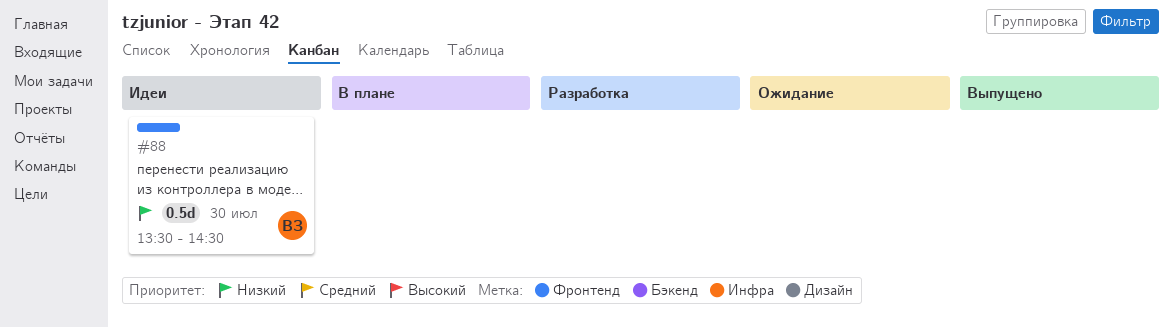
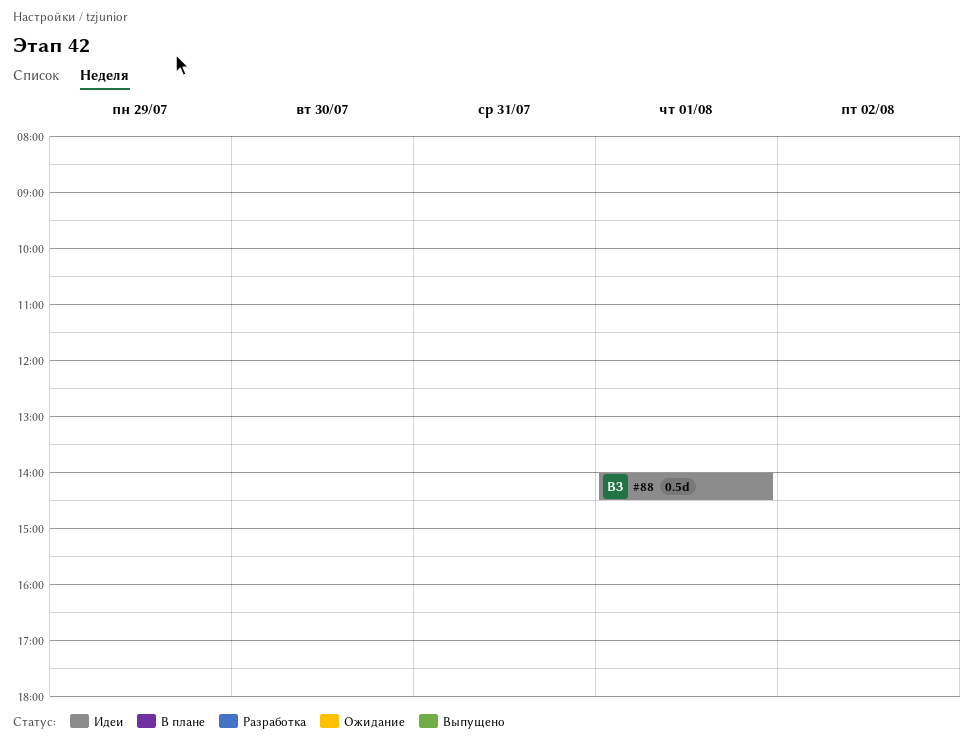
#88, day: Jul 30 -> Aug 1
#88, begins: 13:30 -> 14:00

